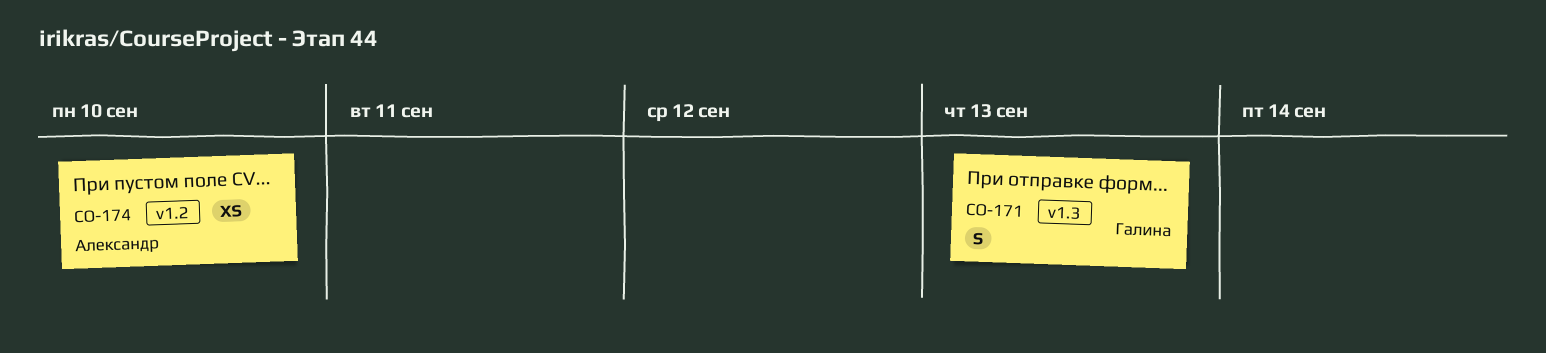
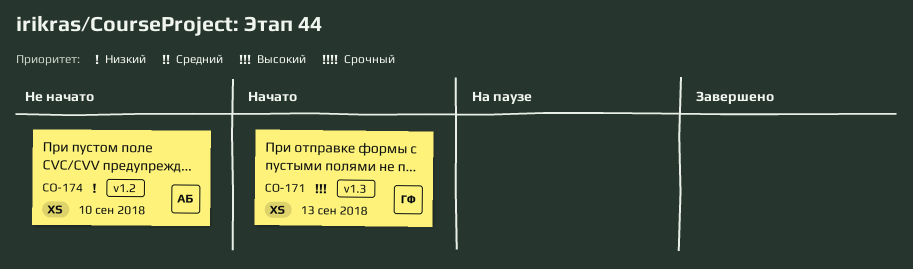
CO-171, estimate: S -> XS

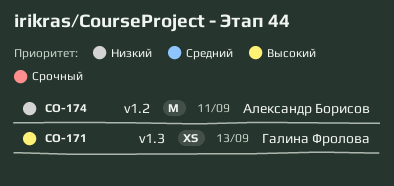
CO-174, estimate: XS -> M
CO-174, due: Sep 10 -> Sep 11

